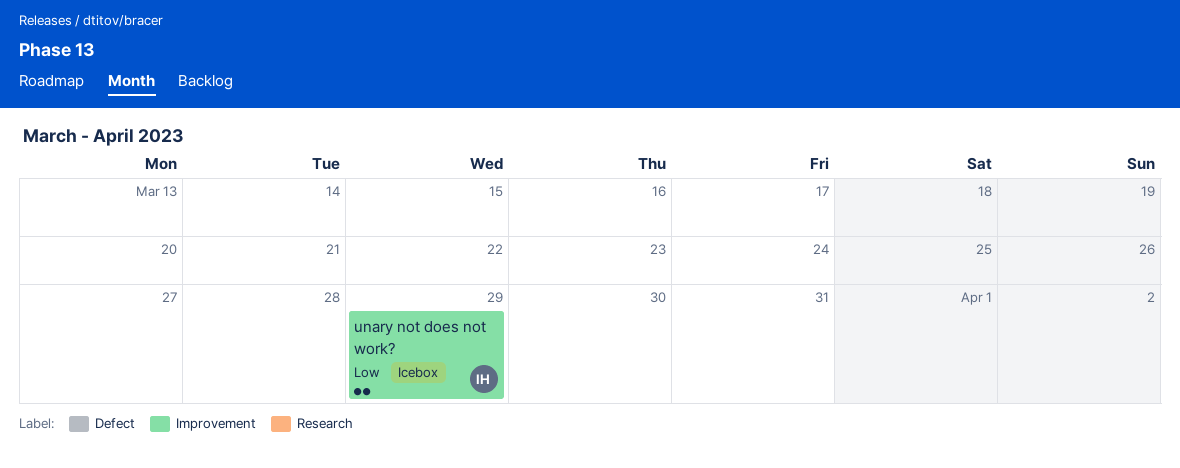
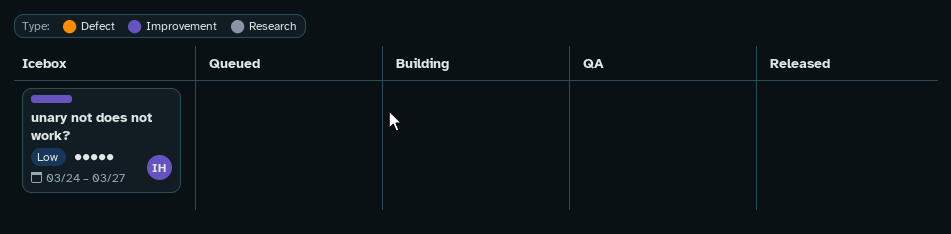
unary not does not work?, estimate: 2 -> 5
unary not does not work?, due: Mar 29 -> Mar 27

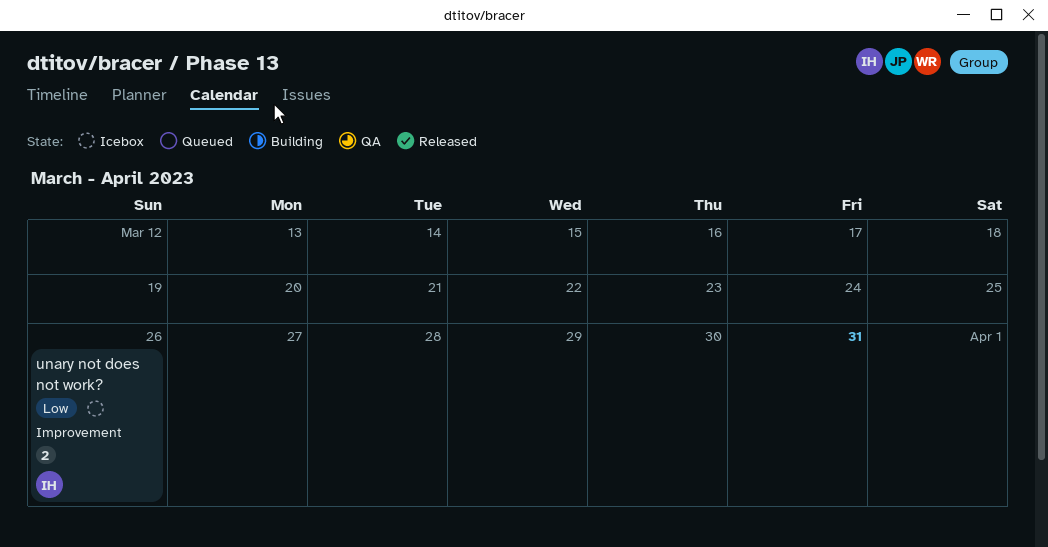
unary not does not work?, estimate: 5 -> 2
unary not does not work?, due: Mar 27 -> Mar 26

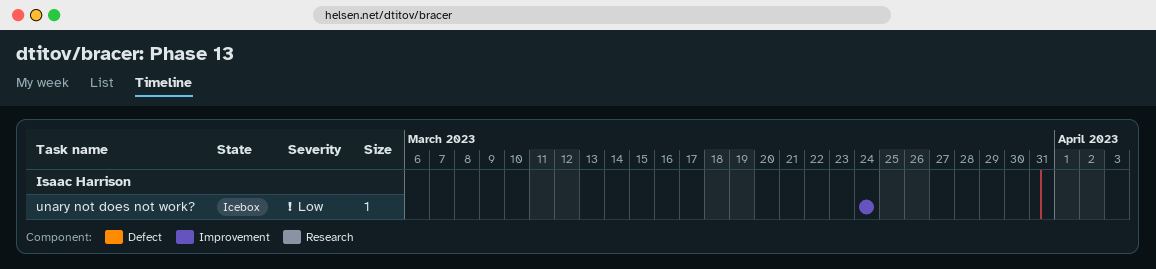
unary not does not work?, estimate: 2 -> 1
unary not does not work?, due: Mar 26 -> Mar 24

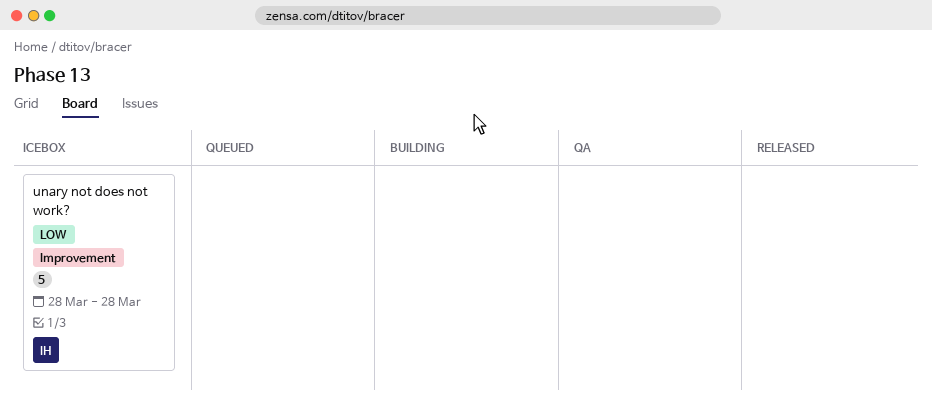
unary not does not work?, estimate: 1 -> 5
unary not does not work?, start: Mar 24 -> Mar 28
unary not does not work?, due: Mar 24 -> Mar 28

